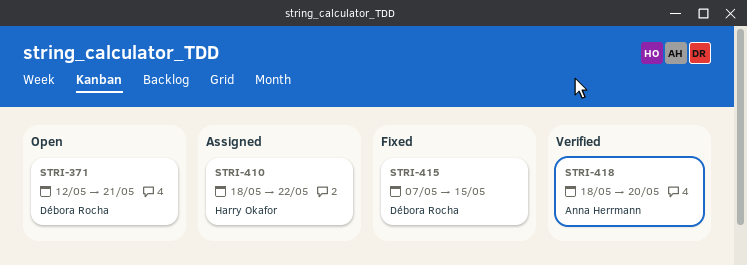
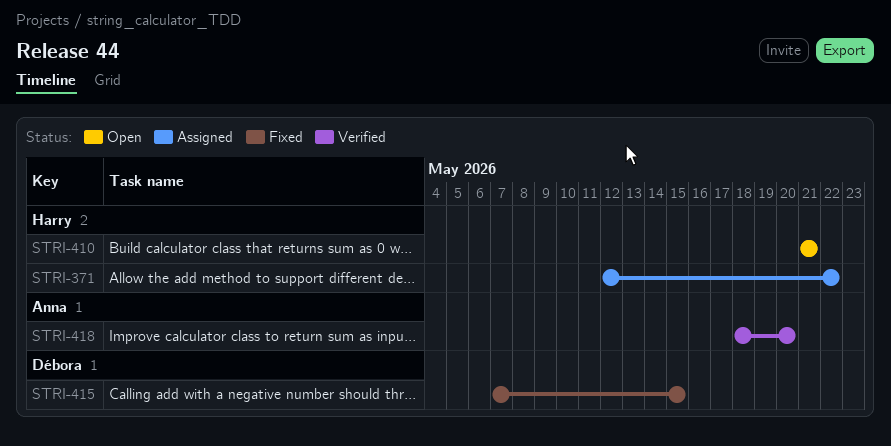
STRI-371, status: Open -> Assigned
STRI-371, owner: Débora Rocha -> Harry Okafor
STRI-371, due: May 21 -> May 22
STRI-410, status: Assigned -> Open
STRI-410, start: May 18 -> May 21
STRI-410, due: May 22 -> May 21

